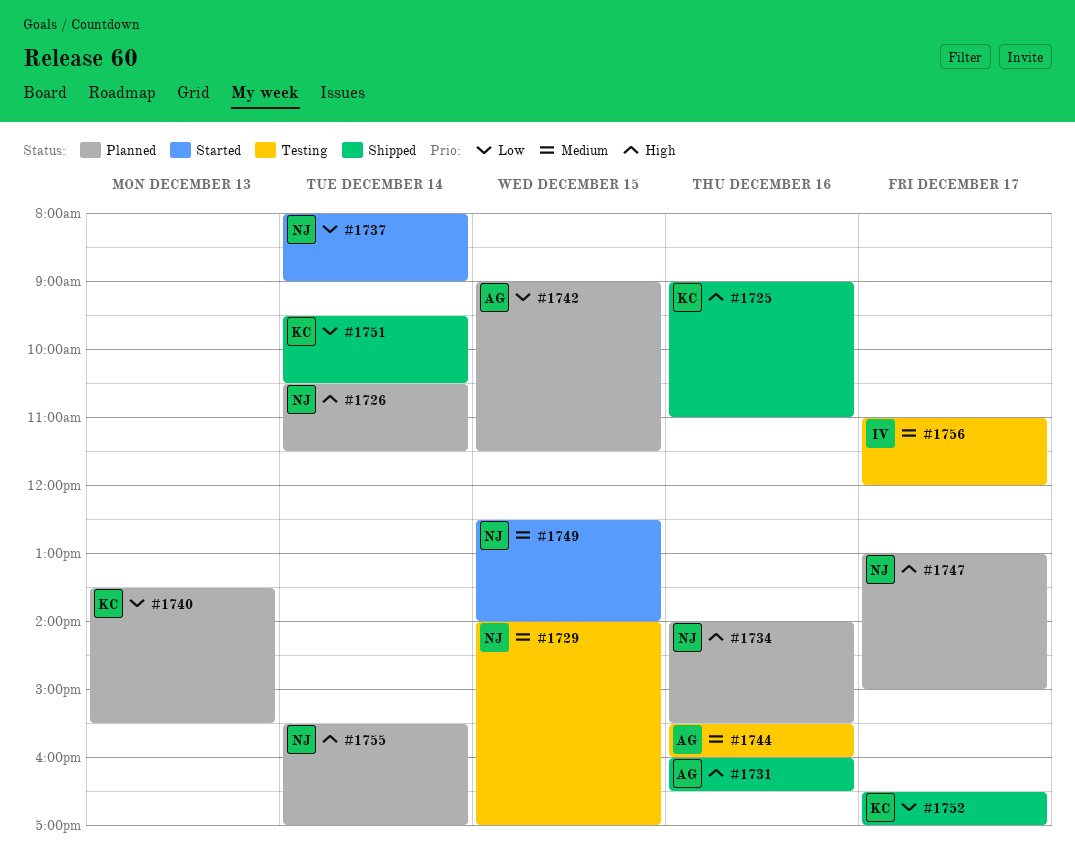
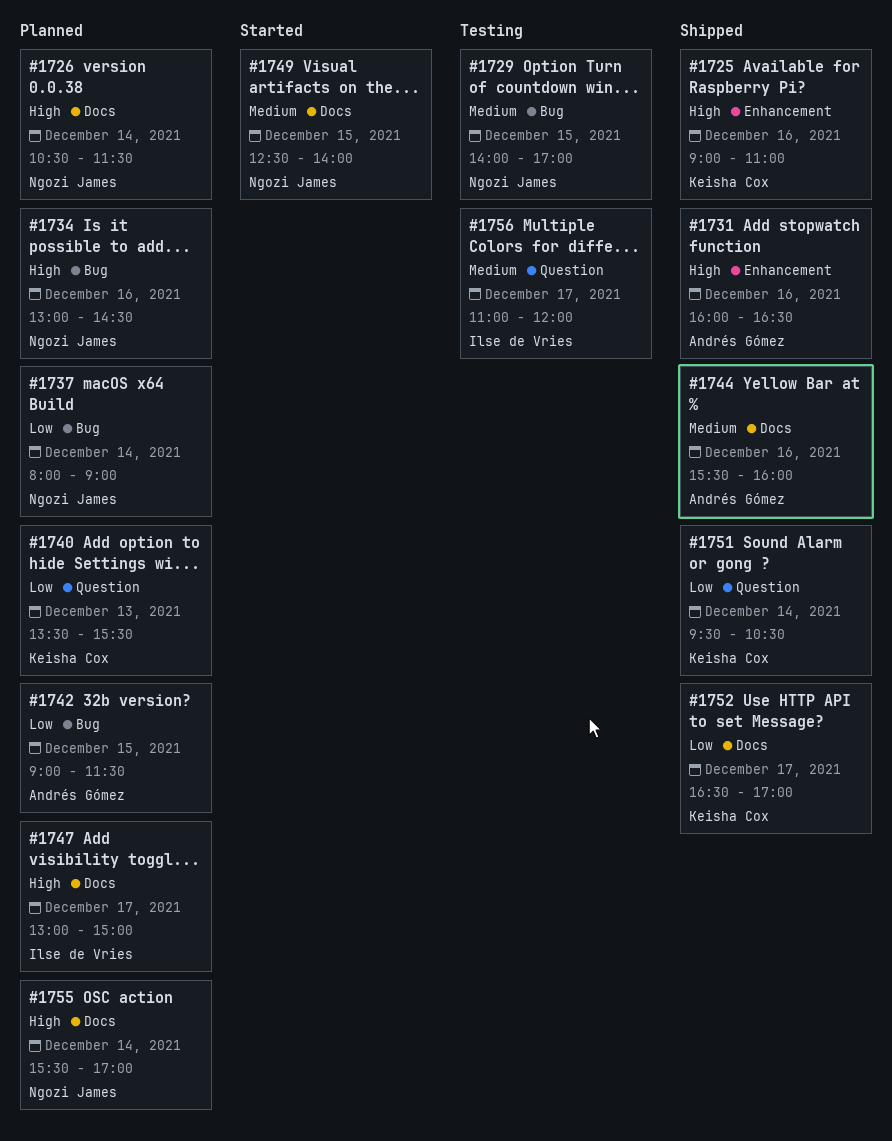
#1734, begins: 14:00 -> 13:00
#1734, ends: 15:30 -> 14:30
#1737, status: Started -> Planned
#1744, status: Testing -> Shipped
#1747, owner: Ngozi James -> Ilse de Vries

